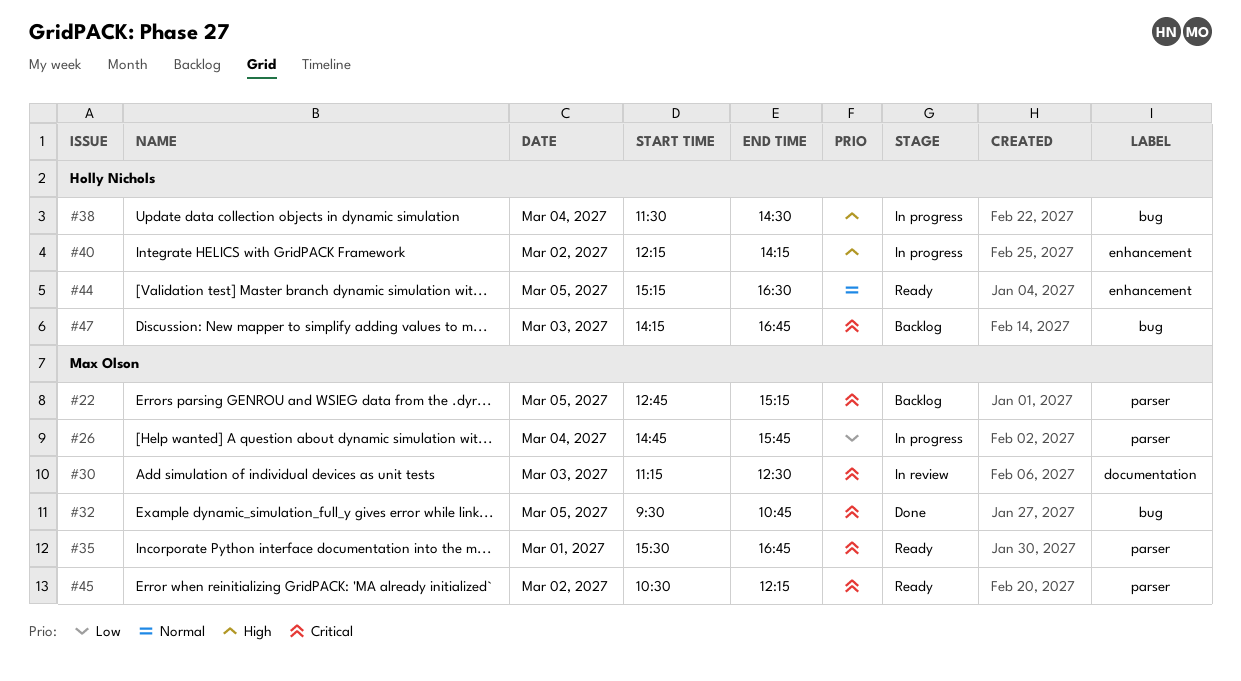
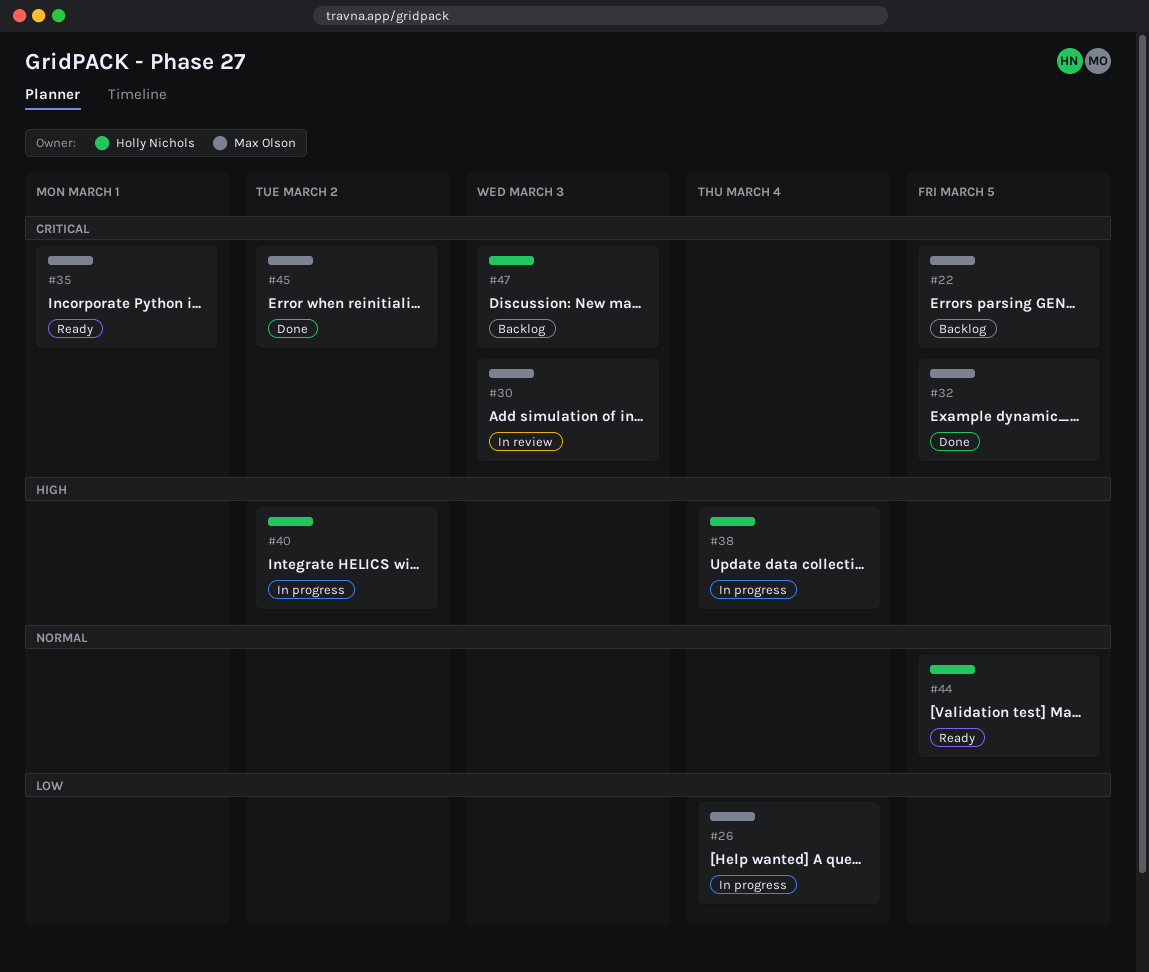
#45, status: Ready -> Done

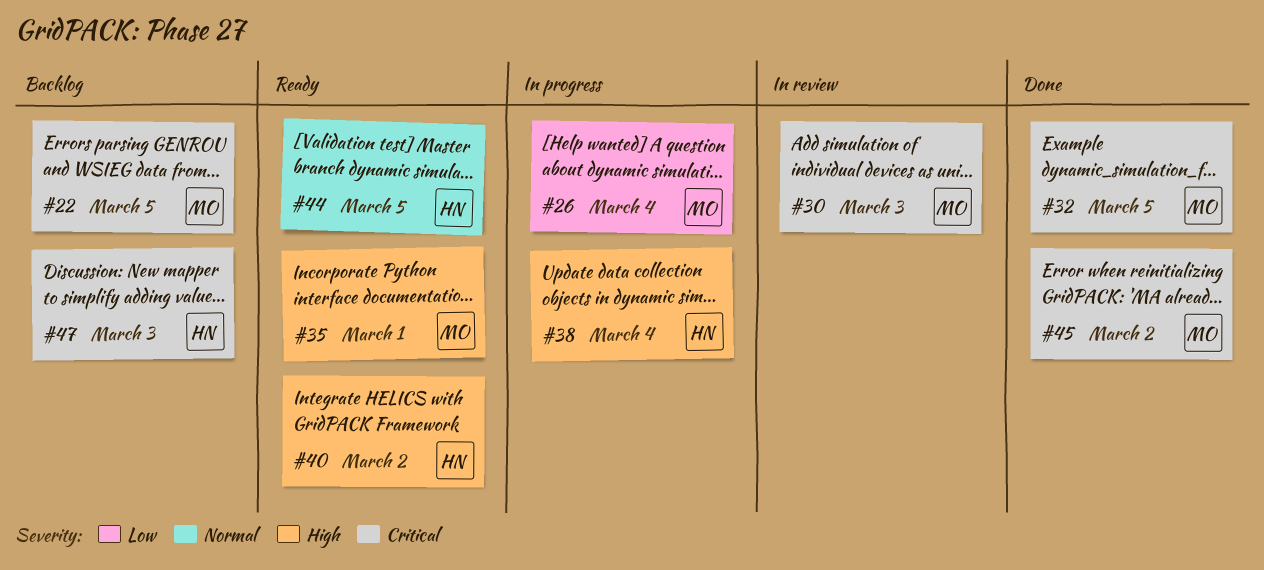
#35, priority: Critical -> High
#40, status: In progress -> Ready

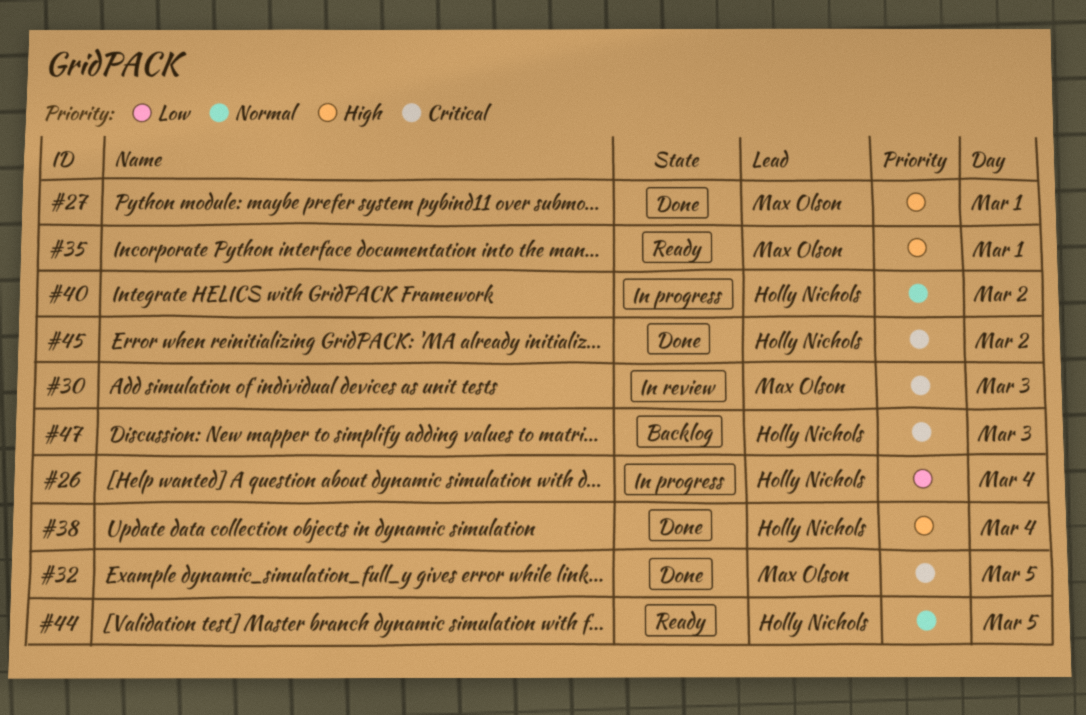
#22: present -> none
#26, owner: Max Olson -> Holly Nichols
#27: none -> present
#38, status: In progress -> Done
#40, status: Ready -> In progress
#40, priority: High -> Normal
#45, owner: Max Olson -> Holly Nichols

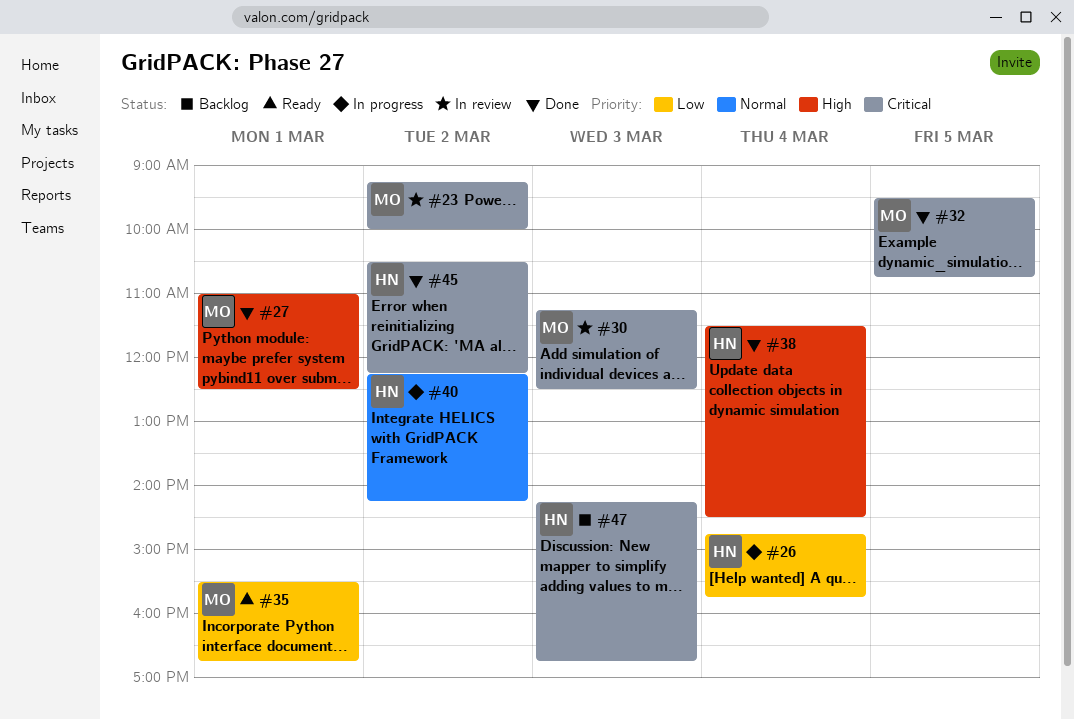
#23: none -> present
#35, priority: High -> Low
#44: present -> none

